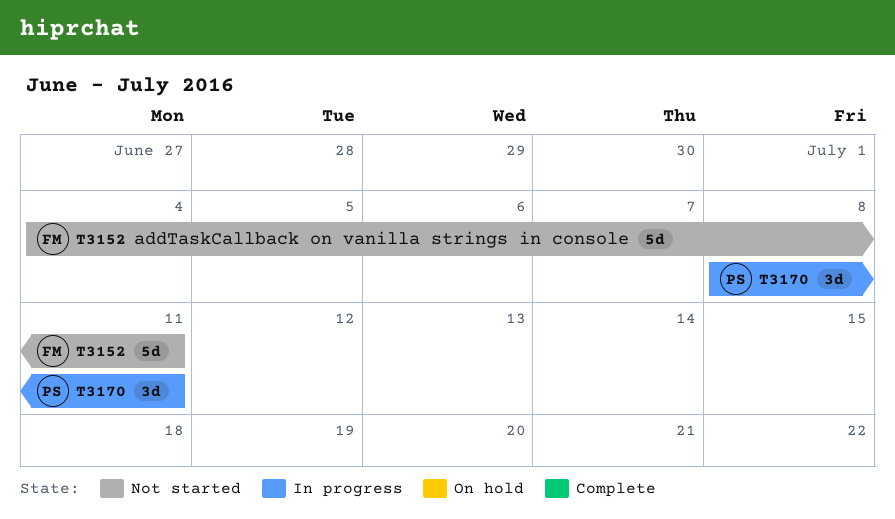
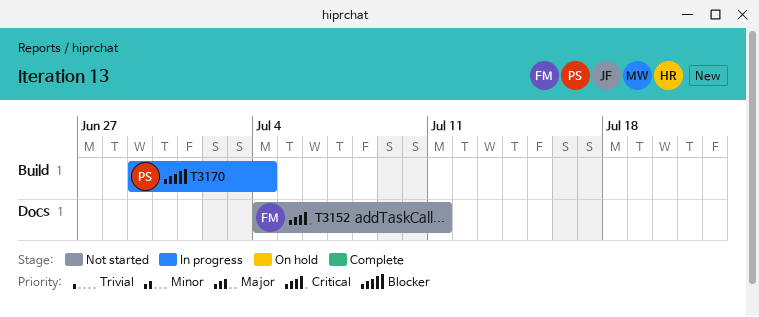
T3170, start: Jul 8 -> Jun 29
T3170, due: Jul 11 -> Jul 4

